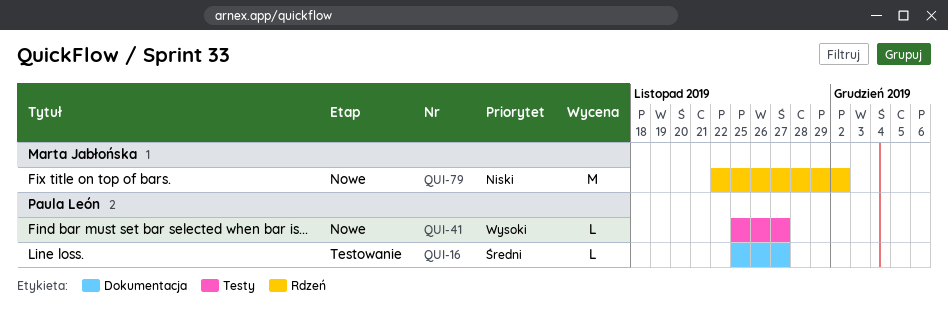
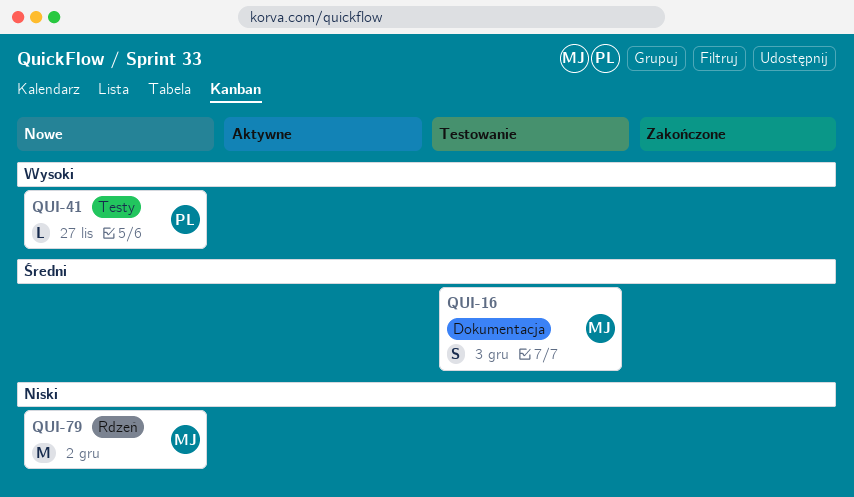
QUI-16, owner: Paula León -> Marta Jabłońska
QUI-16, estimate: L -> S
QUI-16, due: Nov 27 -> Dec 3

